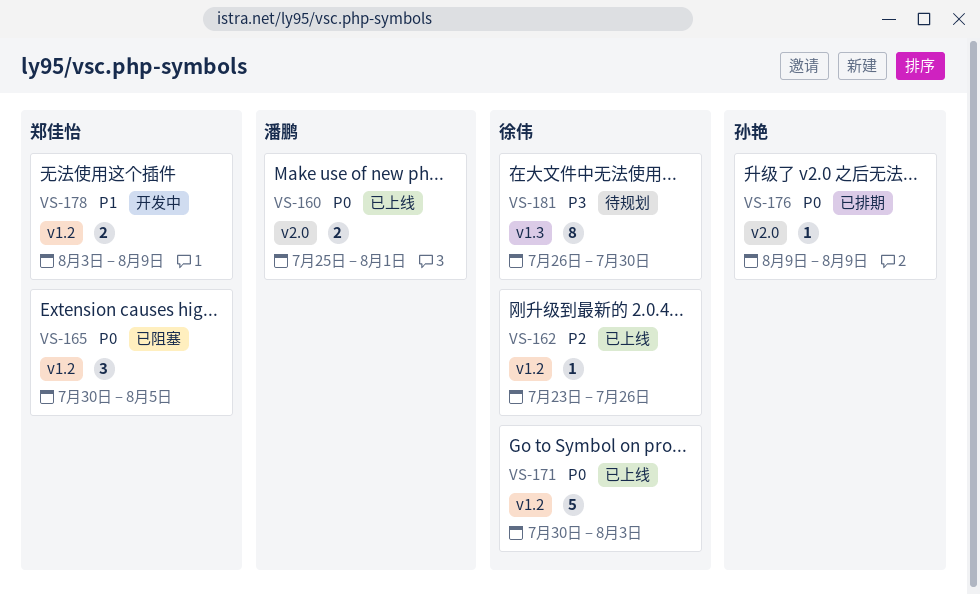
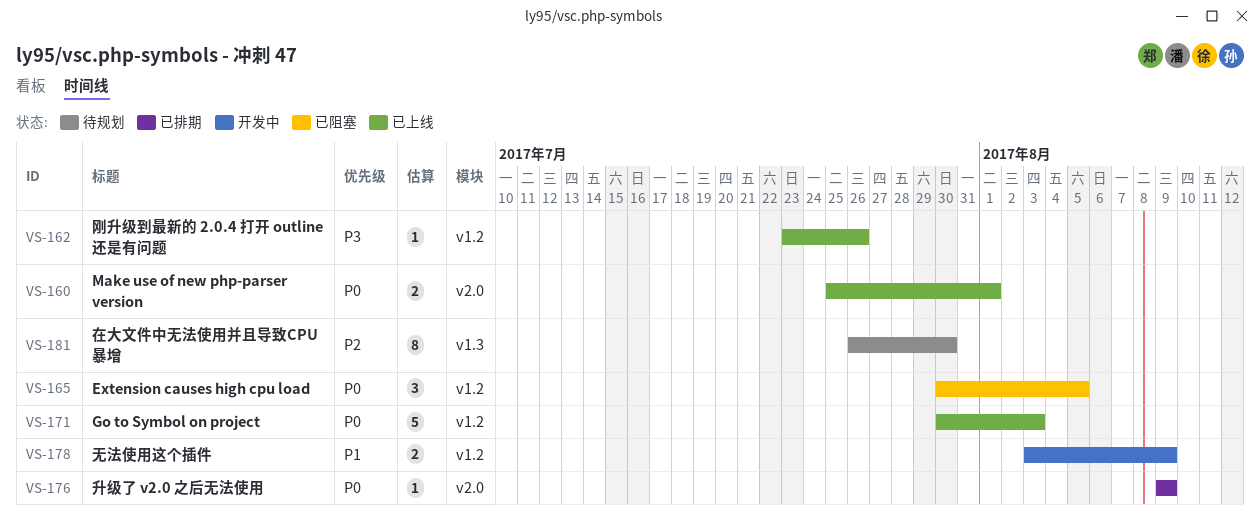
VS-162, priority: P2 -> P3
VS-181, priority: P3 -> P2

